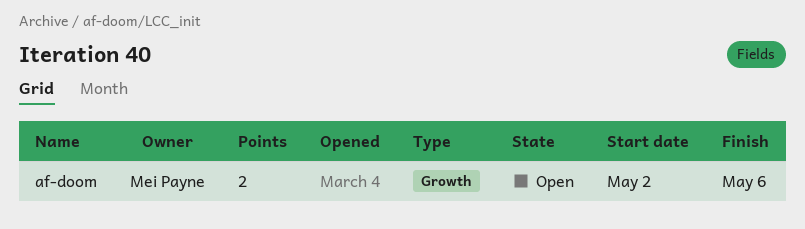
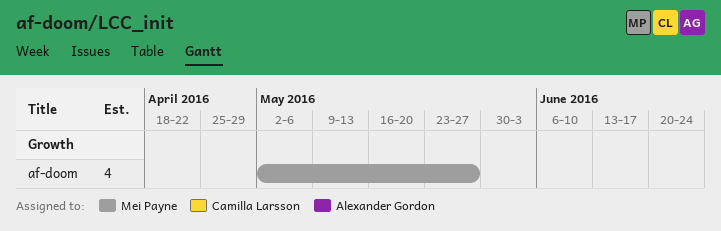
af-doom, estimate: 2 -> 4
af-doom, due: May 6 -> May 27

